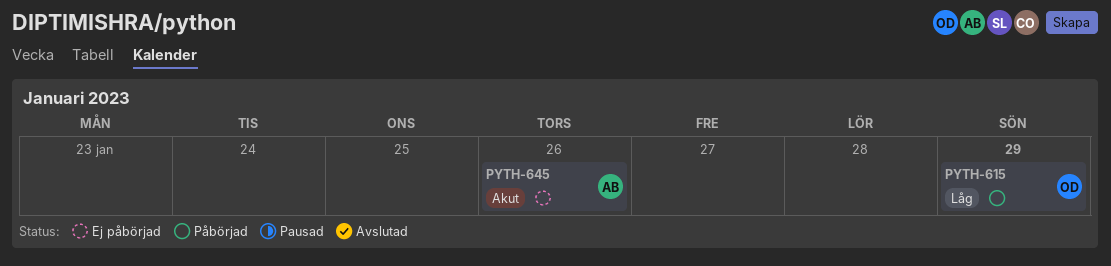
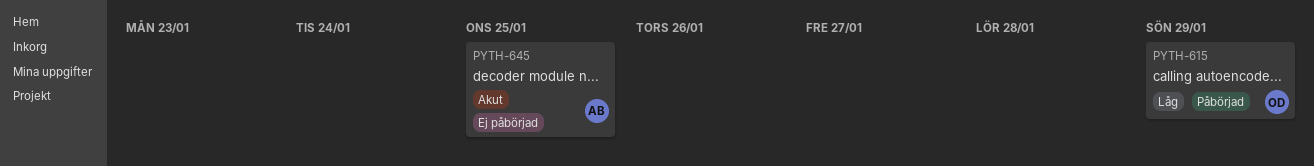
PYTH-645, due: Jan 26 -> Jan 25

